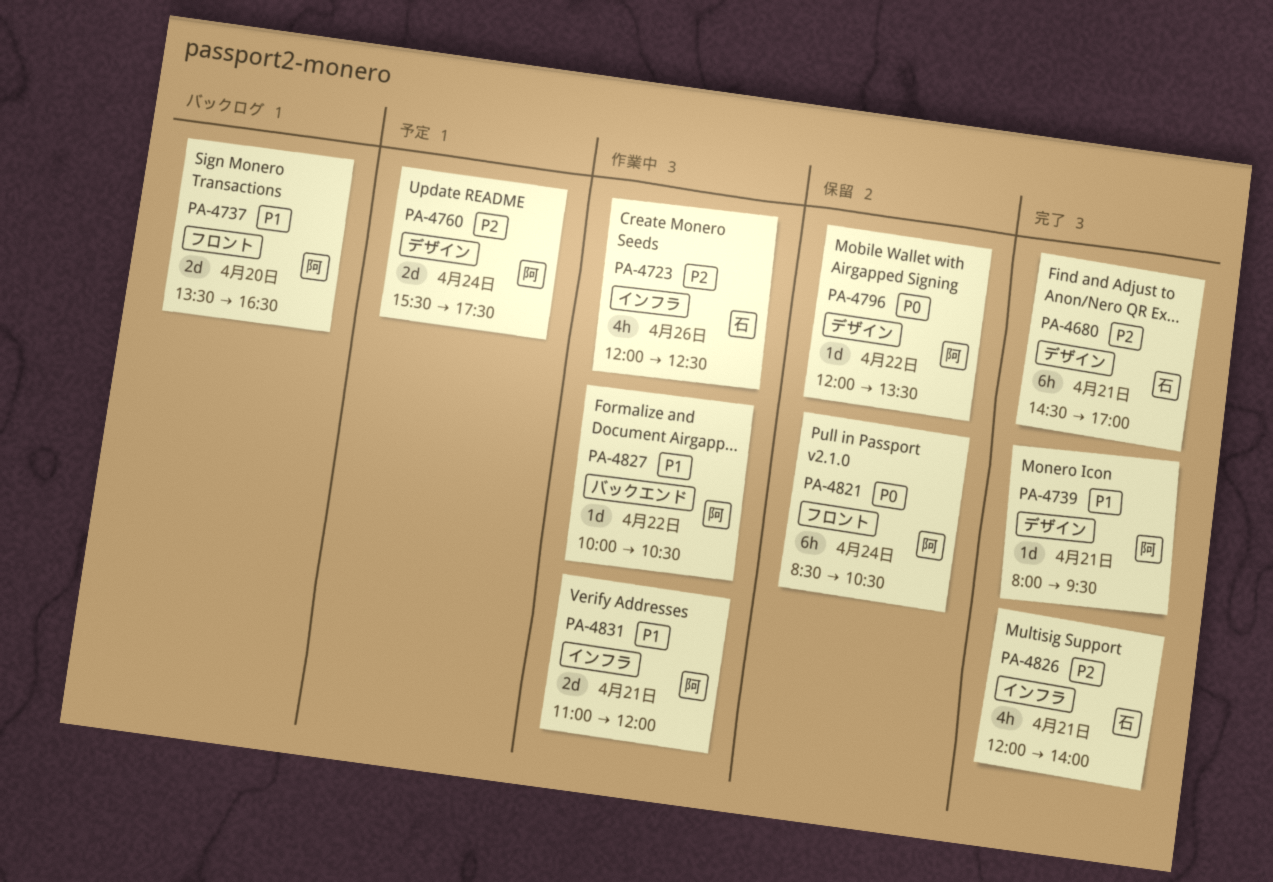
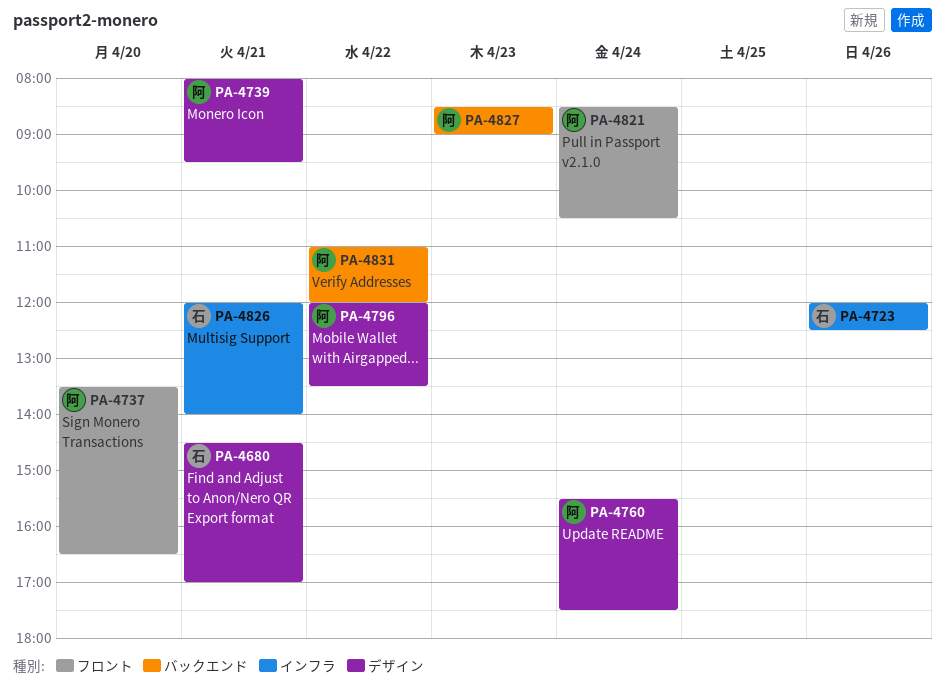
PA-4827, day: Apr 22 -> Apr 23
PA-4827, begins: 10:00 -> 08:30
PA-4827, ends: 10:30 -> 09:00
PA-4831, label: インフラ -> バックエンド
PA-4831, day: Apr 21 -> Apr 22

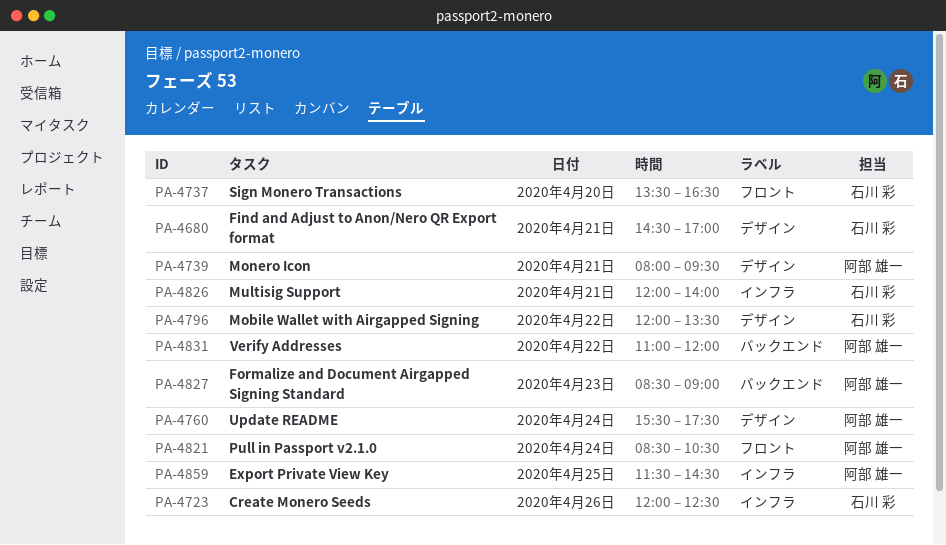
PA-4737, owner: 阿部 雄一 -> 石川 彩
PA-4796, owner: 阿部 雄一 -> 石川 彩
PA-4859: none -> present

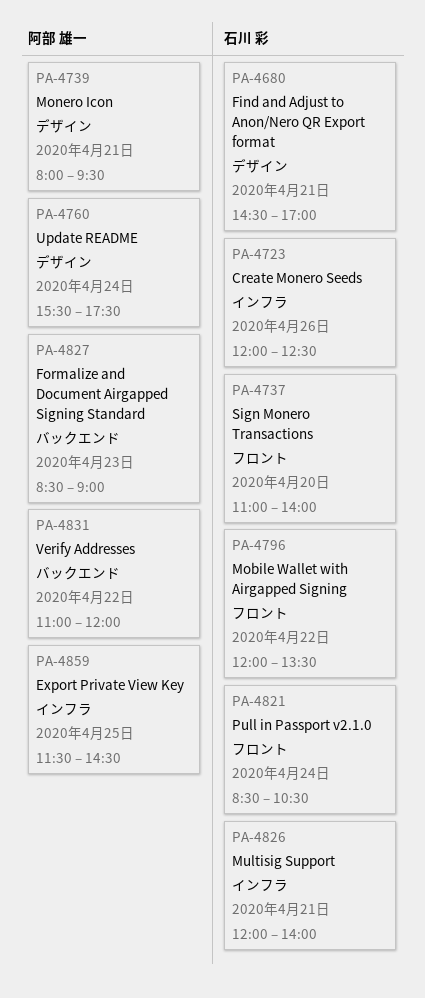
PA-4737, begins: 13:30 -> 11:00
PA-4737, ends: 16:30 -> 14:00
PA-4796, label: デザイン -> フロント
PA-4821, owner: 阿部 雄一 -> 石川 彩

